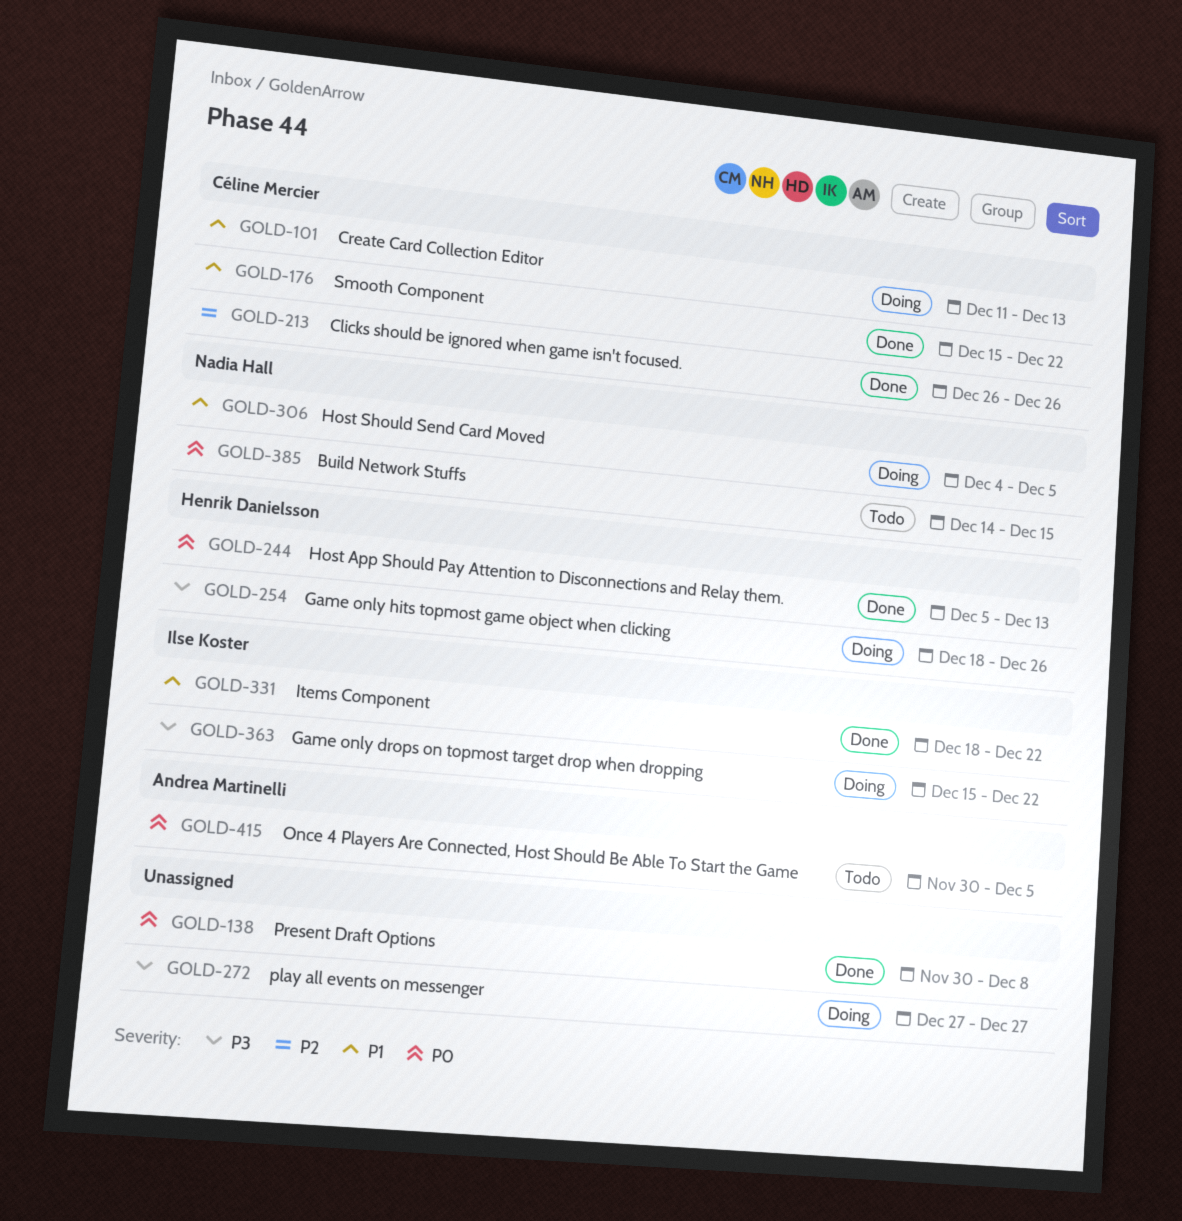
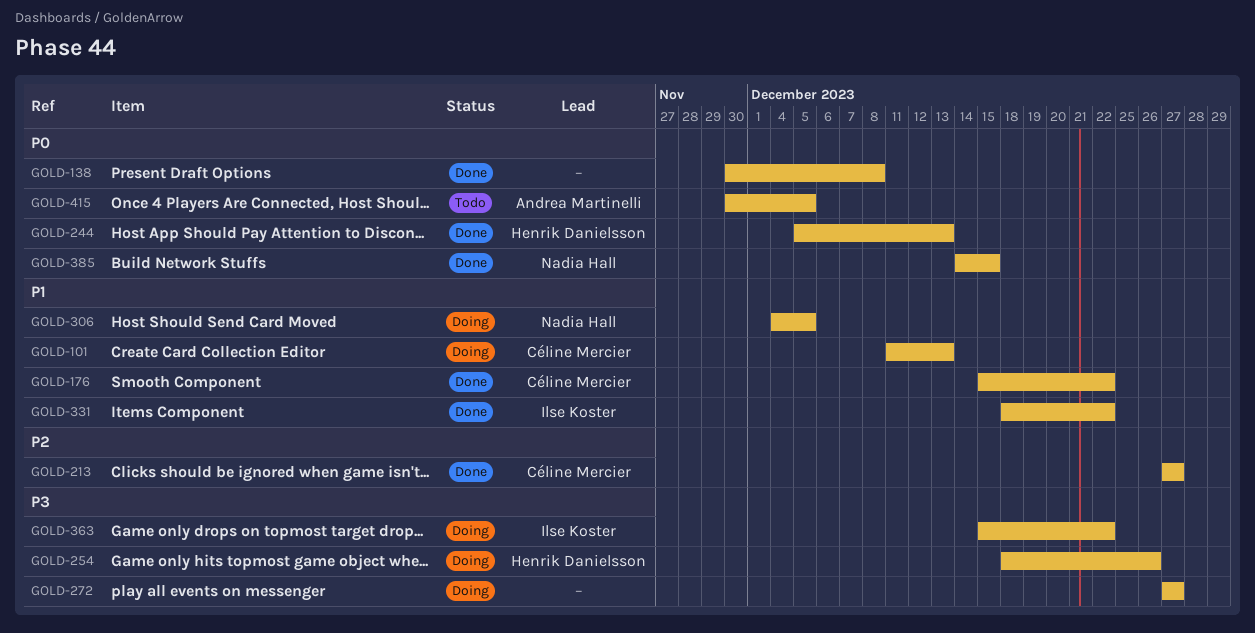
GOLD-213, start: Dec 26 -> Dec 27
GOLD-213, due: Dec 26 -> Dec 27
GOLD-385, status: Todo -> Done

